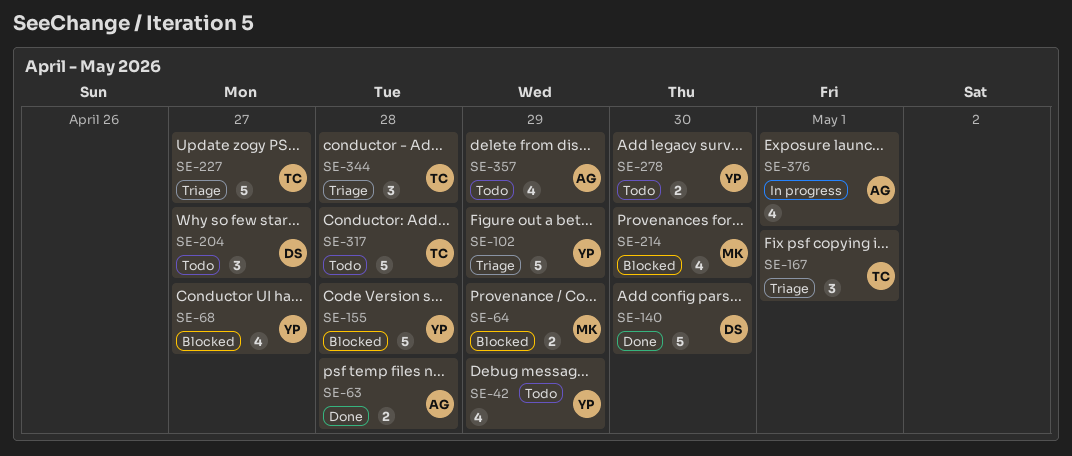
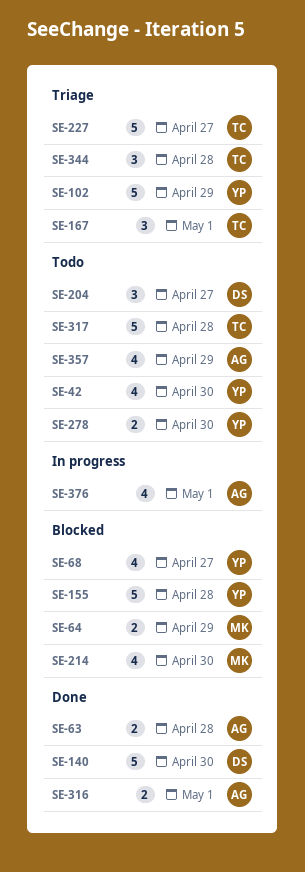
SE-42, due: Apr 29 -> Apr 30
SE-316: none -> present

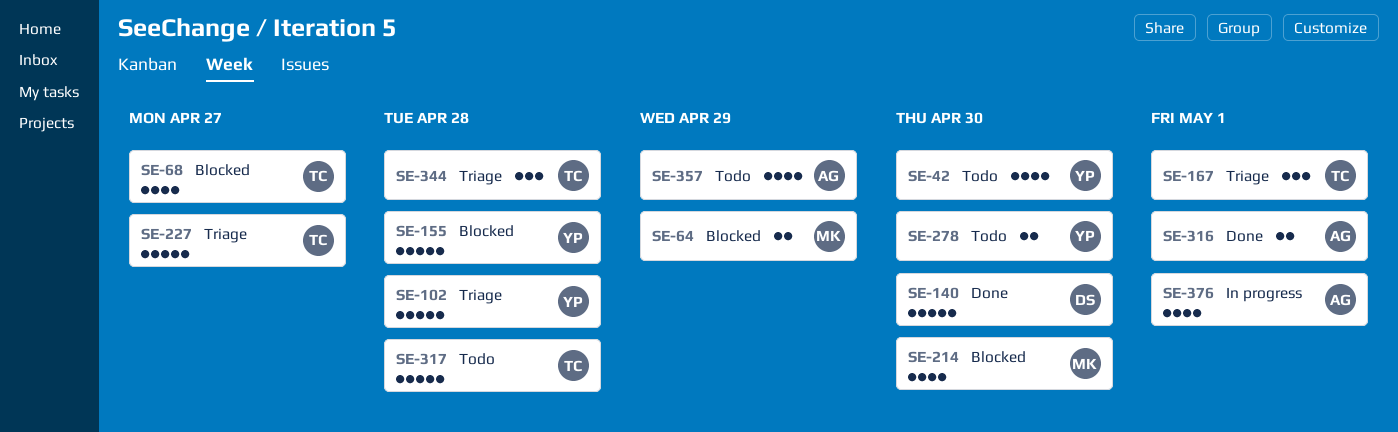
SE-63: present -> none
SE-68, owner: YP -> TC
SE-102, due: Apr 29 -> Apr 28
SE-204: present -> none

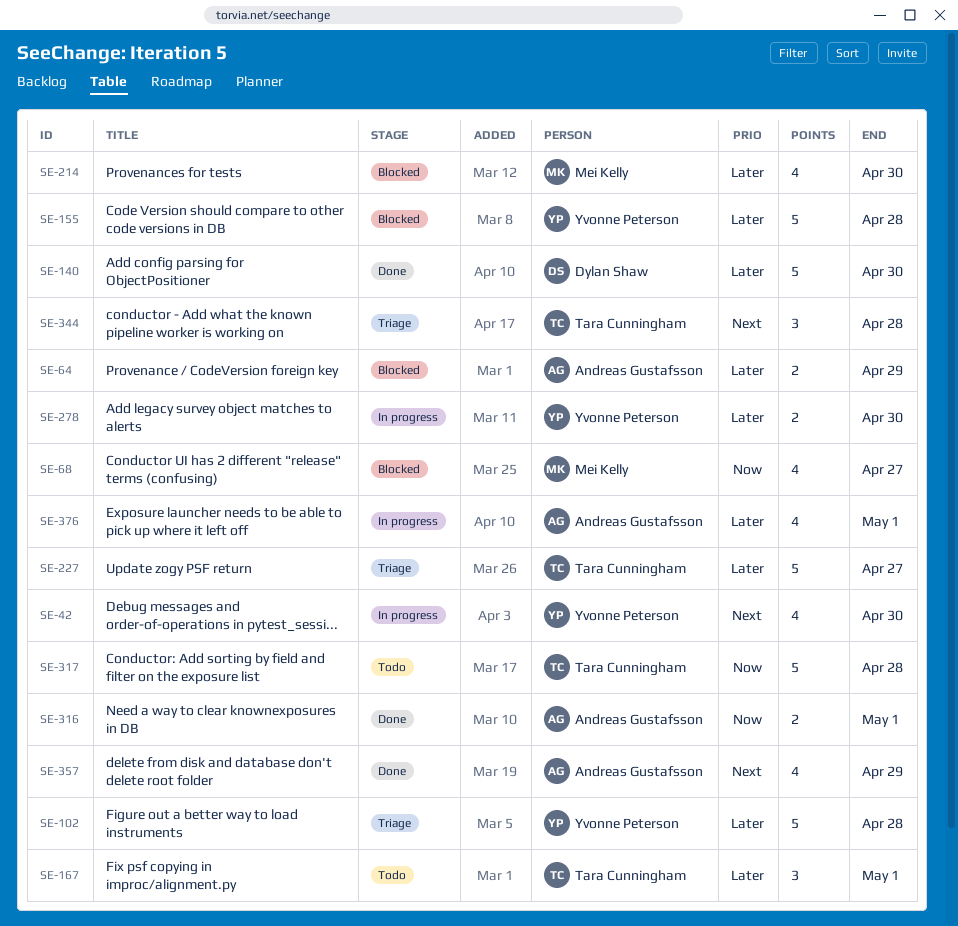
SE-42, status: Todo -> In progress
SE-64, owner: Mei Kelly -> Andreas Gustafsson
SE-68, owner: Tara Cunningham -> Mei Kelly
SE-167, status: Triage -> Todo
SE-278, status: Todo -> In progress
SE-357, status: Todo -> Done

